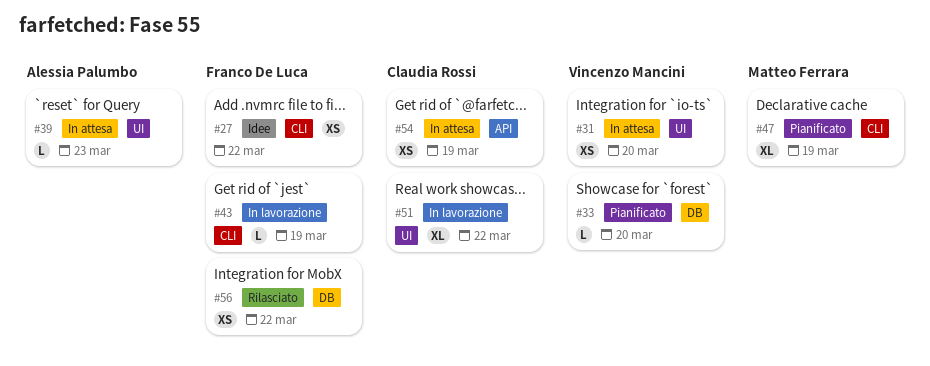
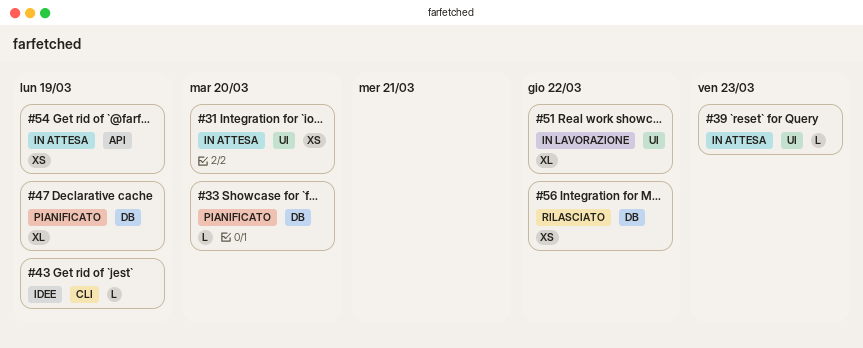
#27: present -> none
#43, status: In lavorazione -> Idee
#47, label: CLI -> DB

